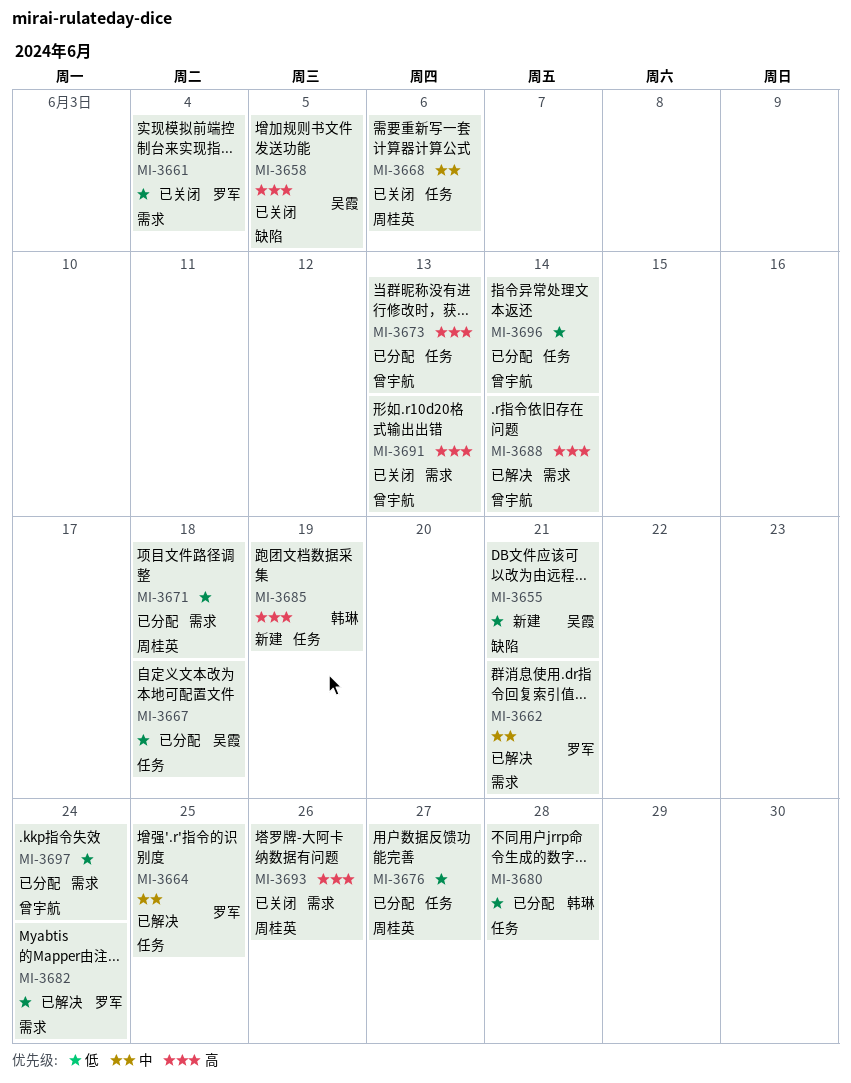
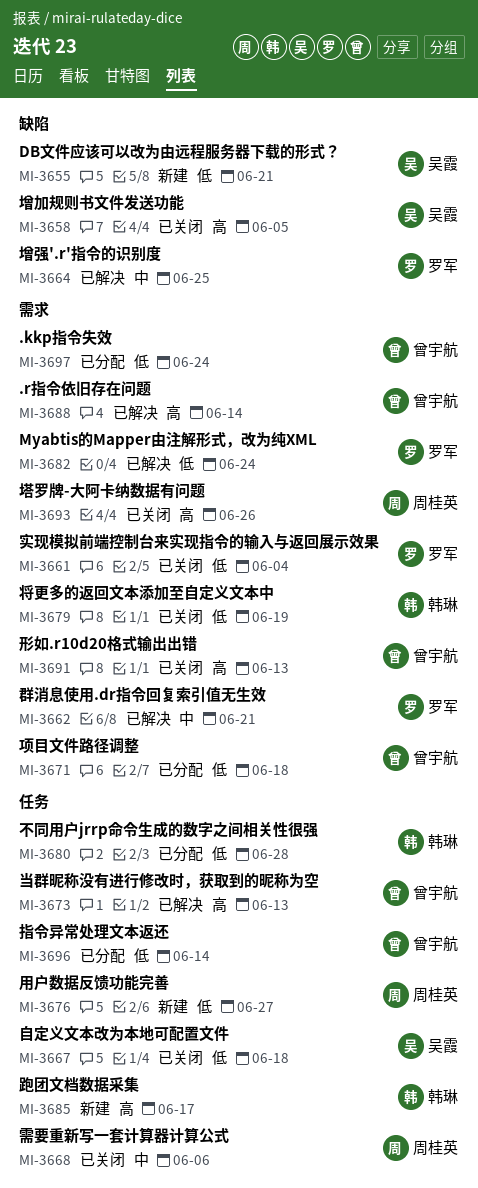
MI-3664, label: 任务 -> 缺陷
MI-3667, status: 已分配 -> 已关闭
MI-3671, owner: 周桂英 -> 曾宇航
MI-3673, status: 已分配 -> 已解决
MI-3676, status: 已分配 -> 新建
MI-3679: none -> present
MI-3685, due: Jun 19 -> Jun 17

